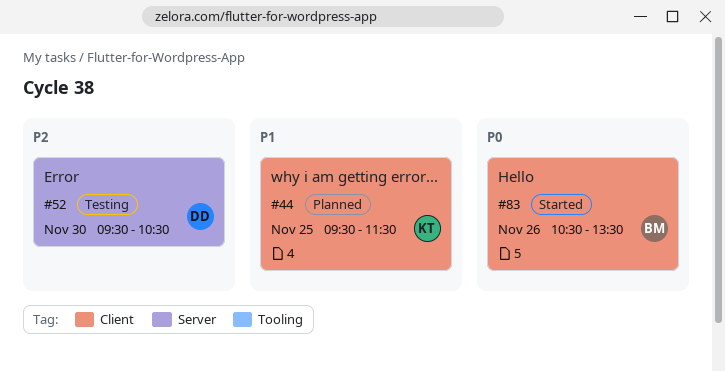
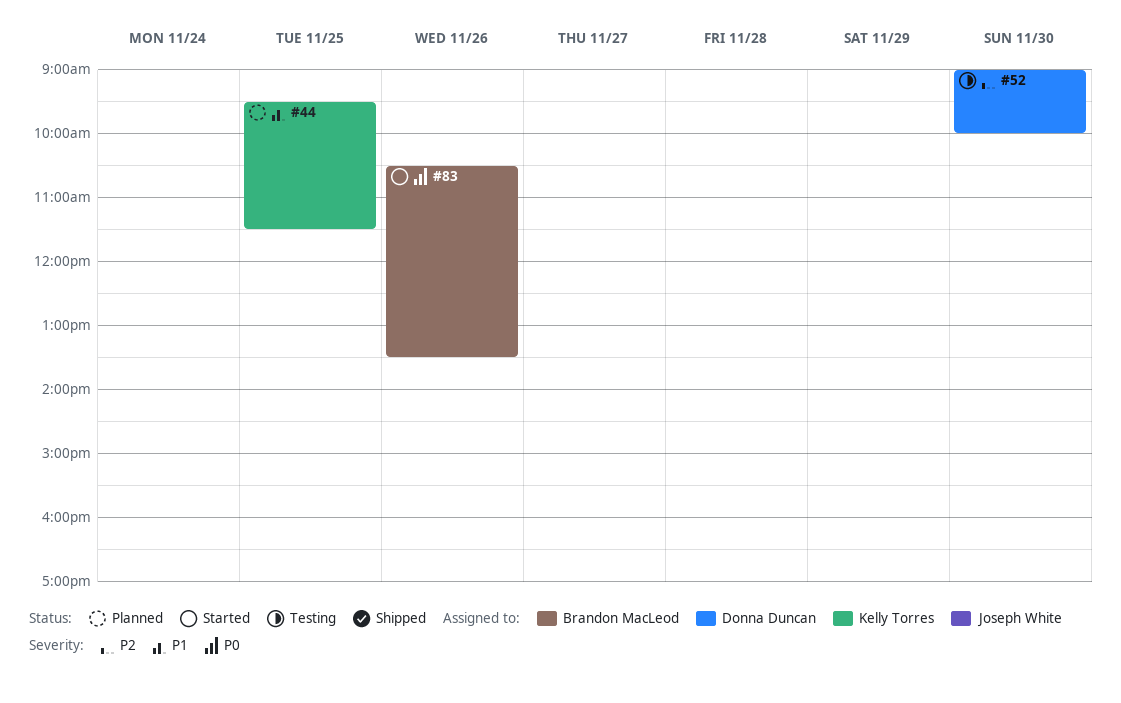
#52, begins: 09:30 -> 09:00
#52, ends: 10:30 -> 10:00

